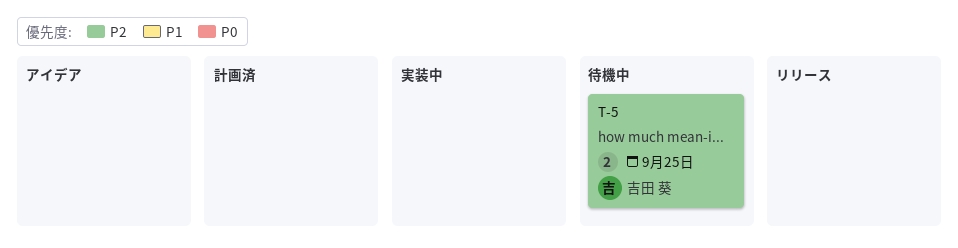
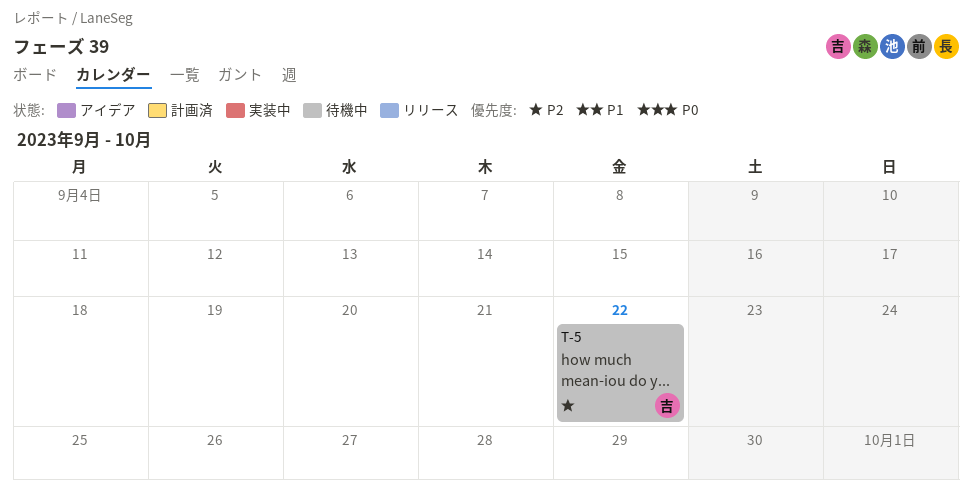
T-5, due: Sep 25 -> Sep 22

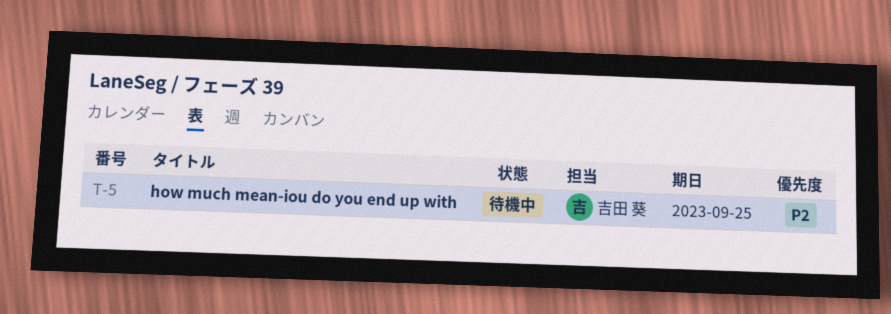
T-5, due: Sep 22 -> Sep 25

